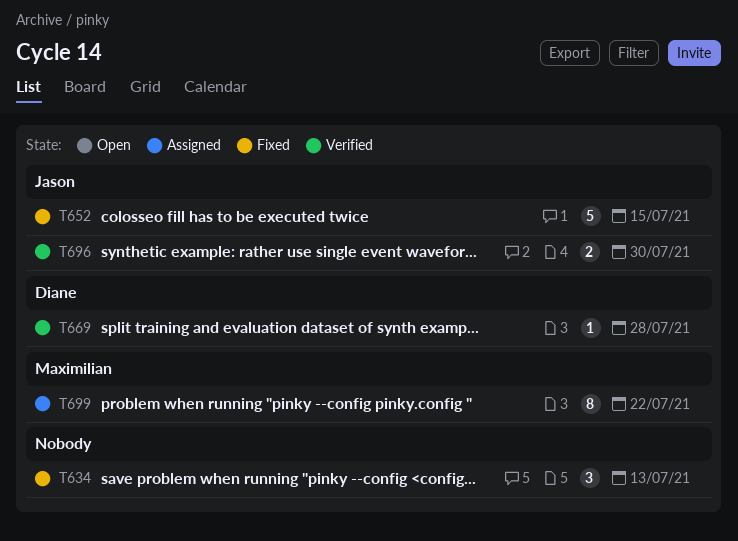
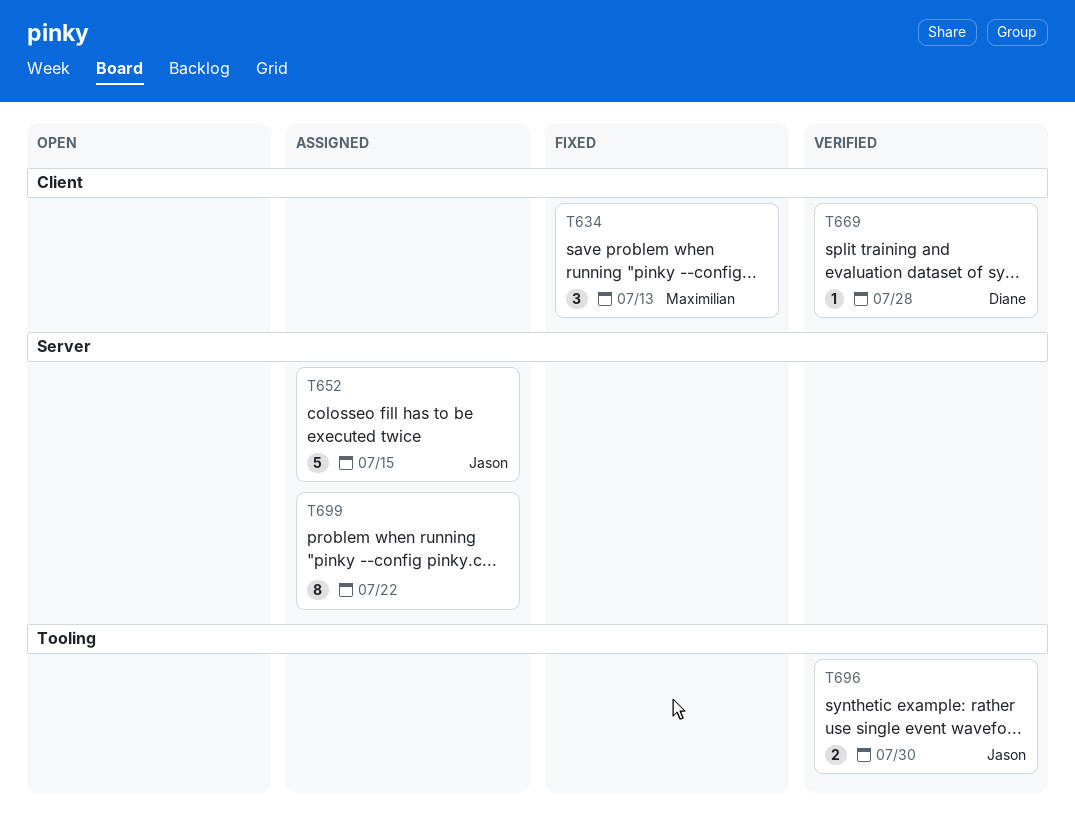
T634, owner: none -> Maximilian
T652, status: Fixed -> Assigned
T699, owner: Maximilian -> none

